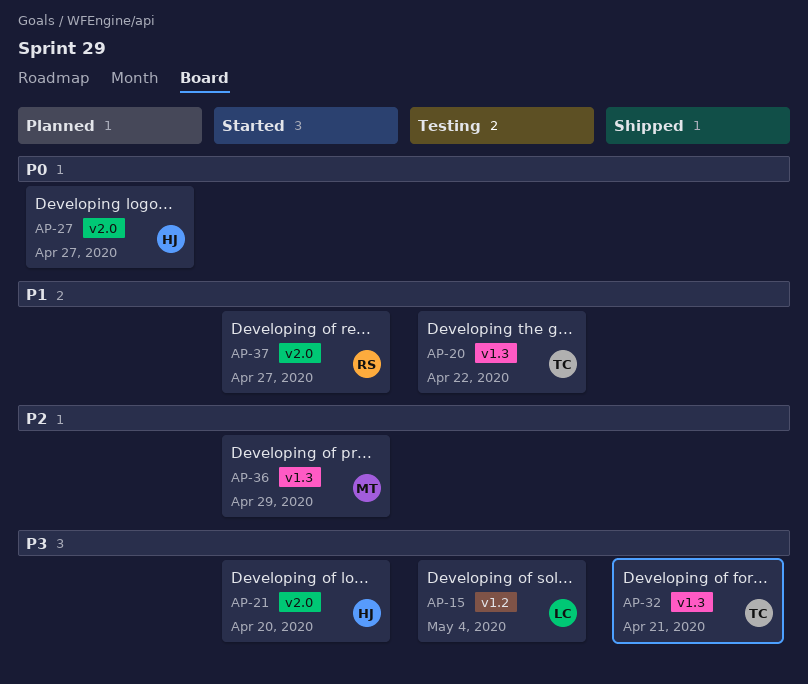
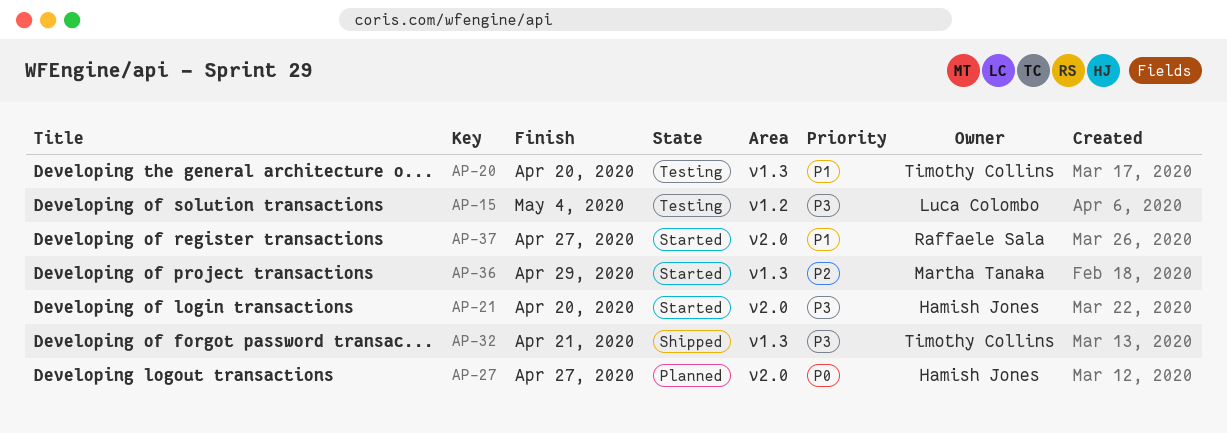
AP-20, due: Apr 22 -> Apr 20

